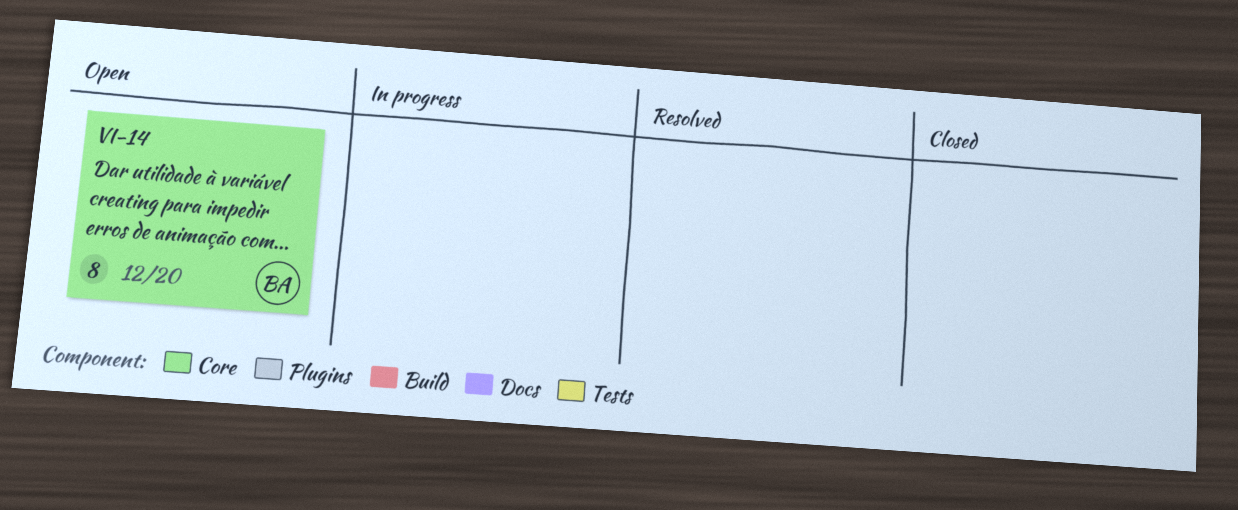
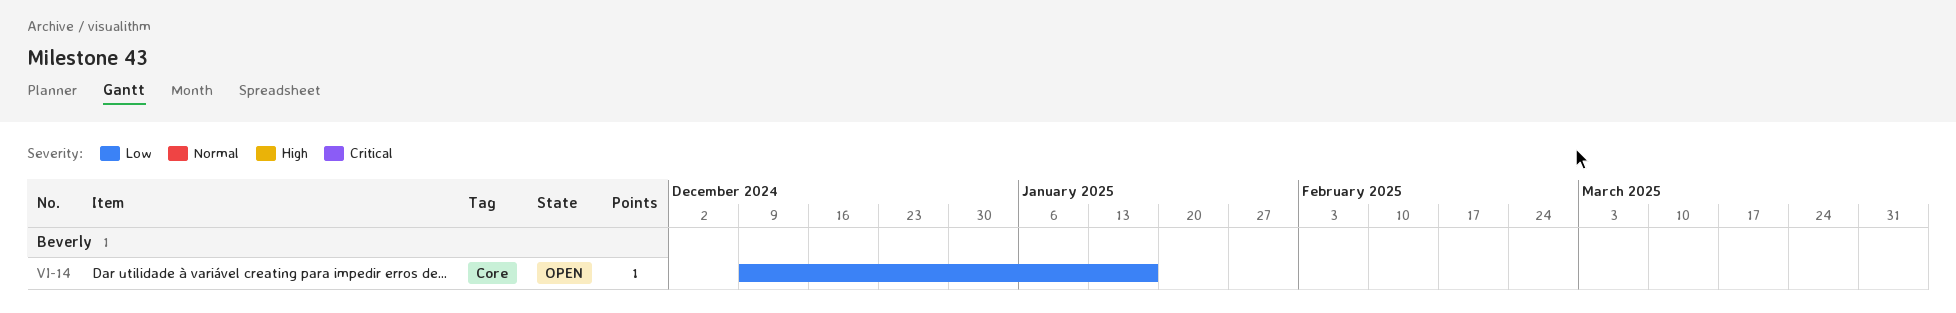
VI-14, estimate: 8 -> 1
VI-14, due: Dec 20 -> Jan 17

